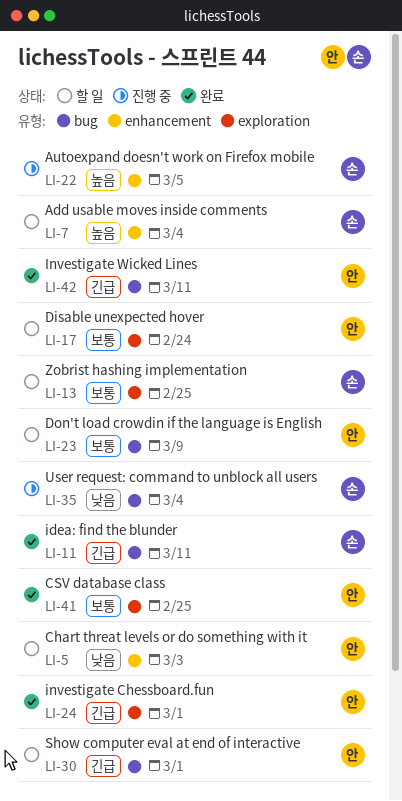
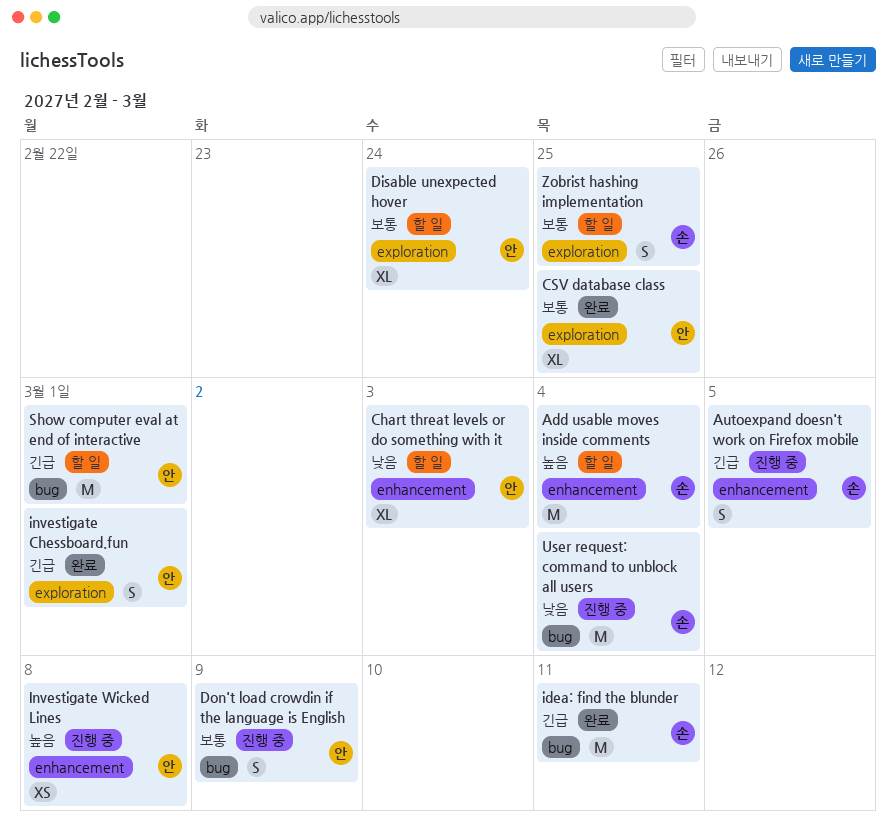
Autoexpand doesn't work on Firefox mobile, priority: 높음 -> 긴급
Don't load crowdin if the language is English, status: 할 일 -> 진행 중
Investigate Wicked Lines, status: 완료 -> 진행 중
Investigate Wicked Lines, priority: 긴급 -> 높음
Investigate Wicked Lines, label: bug -> enhancement
Investigate Wicked Lines, due: Mar 11 -> Mar 8

